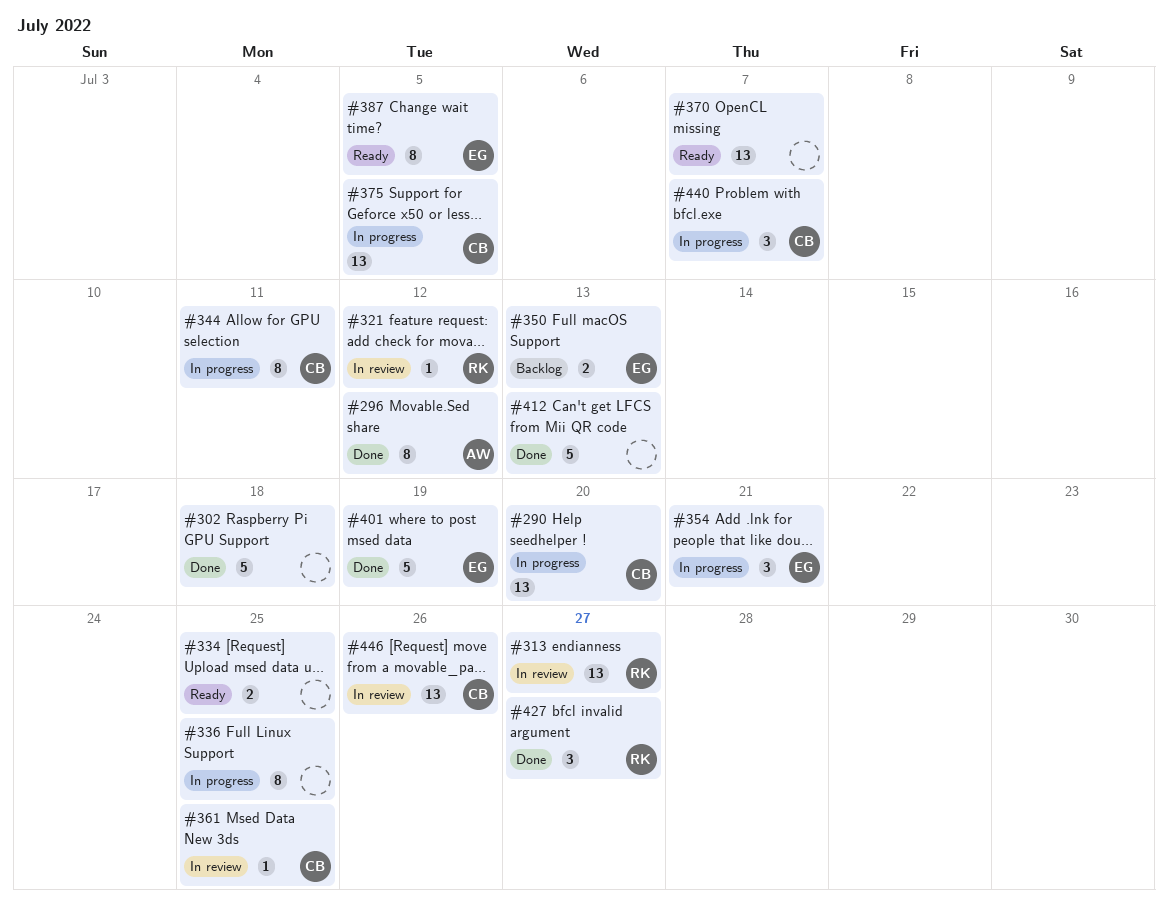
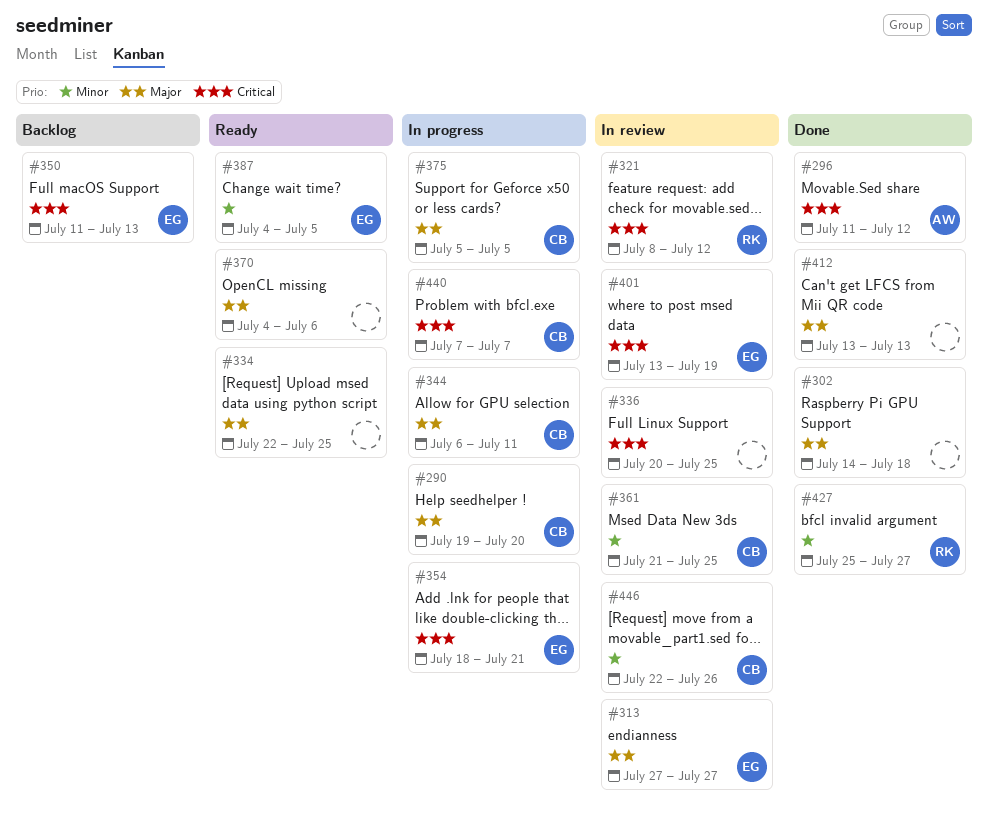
#313, owner: RK -> EG
#336, status: In progress -> In review
#370, due: Jul 7 -> Jul 6
#401, status: Done -> In review

